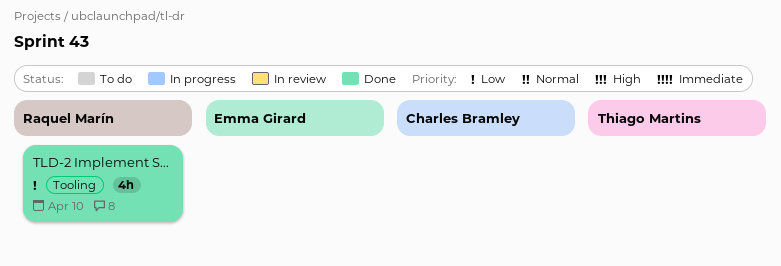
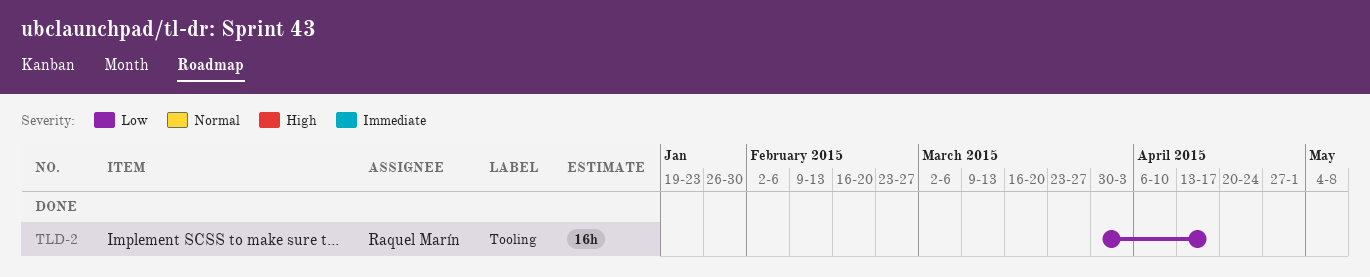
TLD-2, estimate: 4h -> 16h
TLD-2, due: Apr 10 -> Apr 17

